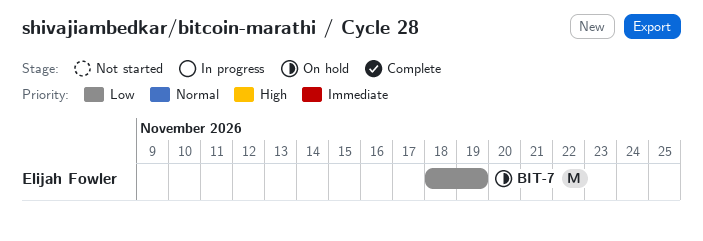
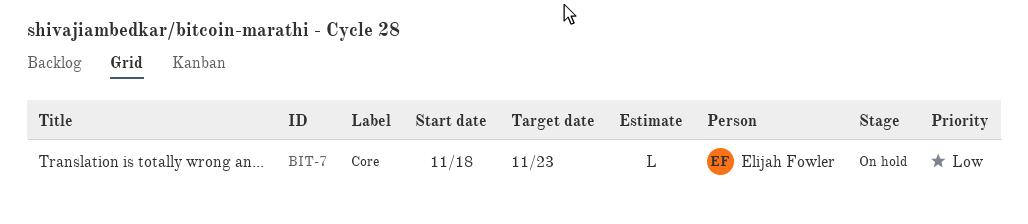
BIT-7, estimate: M -> L
BIT-7, due: Nov 19 -> Nov 23

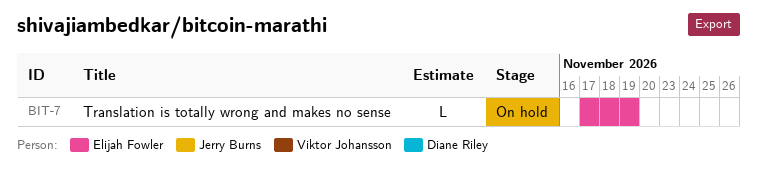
BIT-7, start: Nov 18 -> Nov 17
BIT-7, due: Nov 23 -> Nov 19

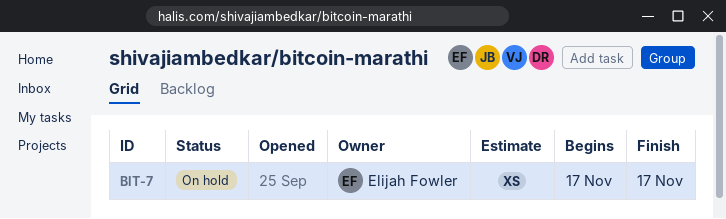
BIT-7, estimate: L -> XS
BIT-7, due: Nov 19 -> Nov 17

